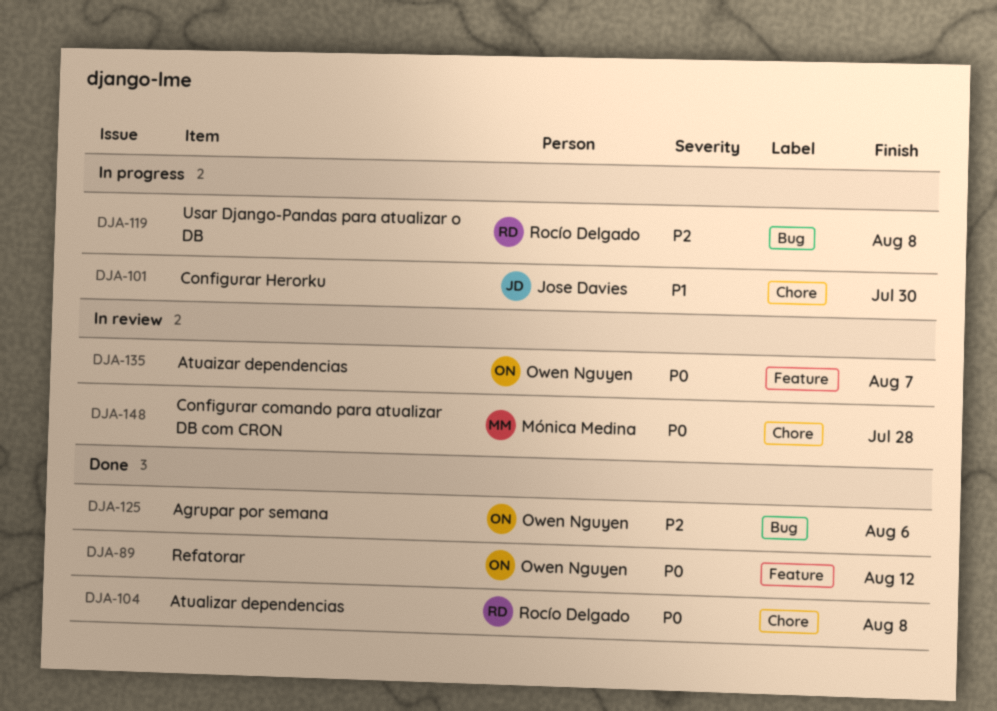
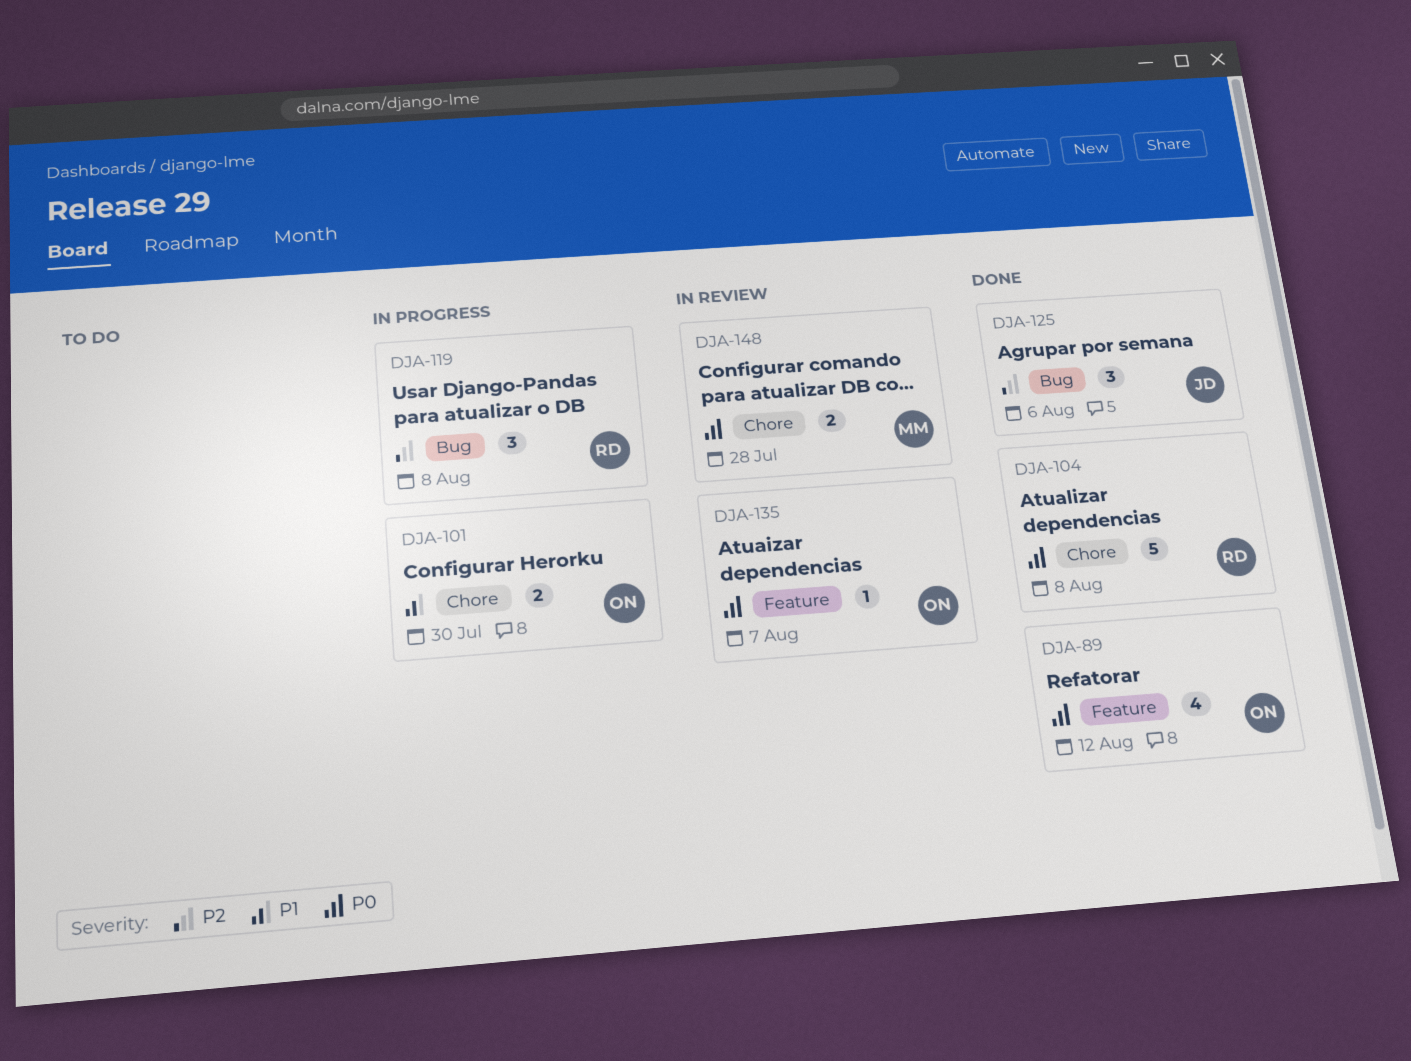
DJA-101, owner: Jose Davies -> Owen Nguyen
DJA-125, owner: Owen Nguyen -> Jose Davies

